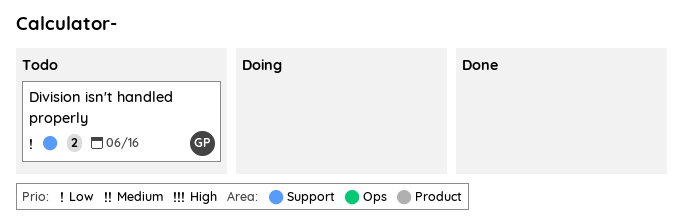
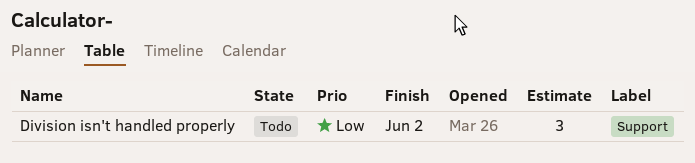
Division isn't handled properly, estimate: 2 -> 3
Division isn't handled properly, due: Jun 16 -> Jun 2

